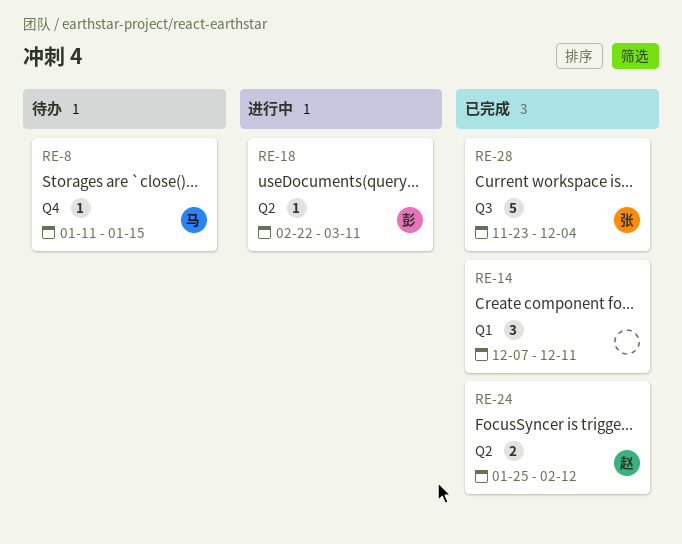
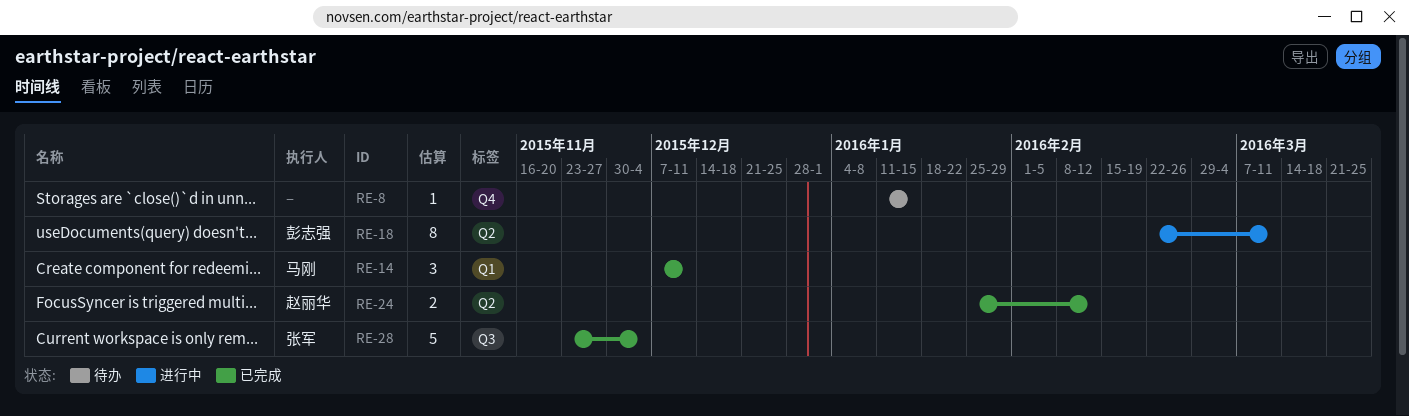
RE-8, owner: 马刚 -> none
RE-14, owner: none -> 马刚
RE-18, estimate: 1 -> 8

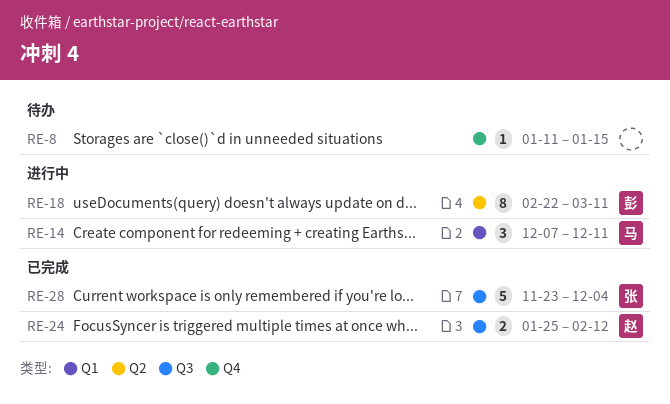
RE-14, status: 已完成 -> 进行中
RE-24, label: Q2 -> Q3

